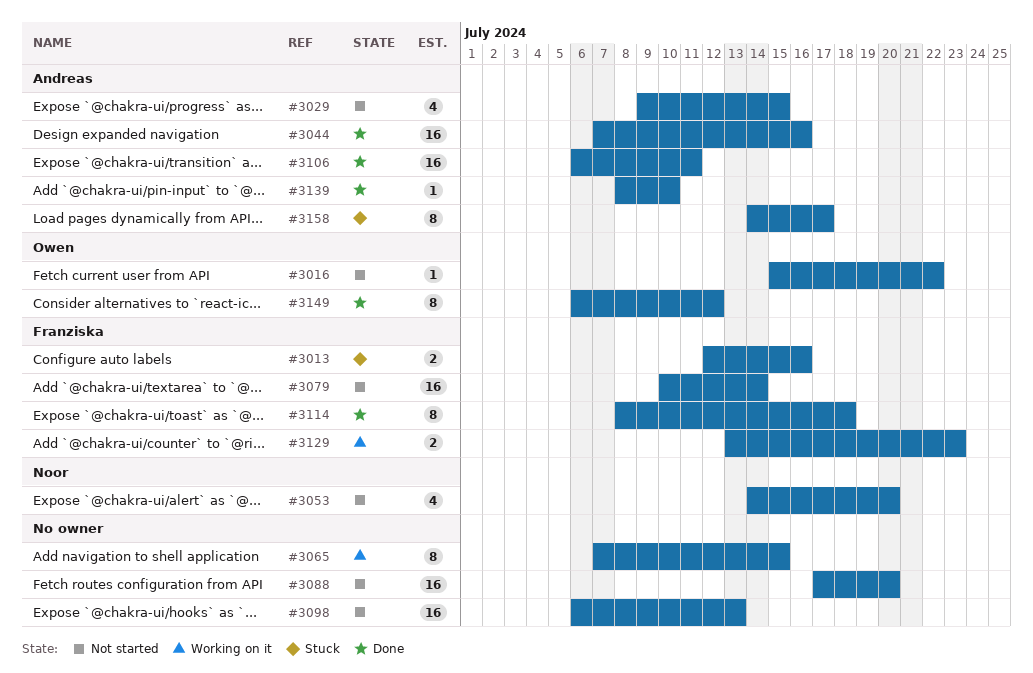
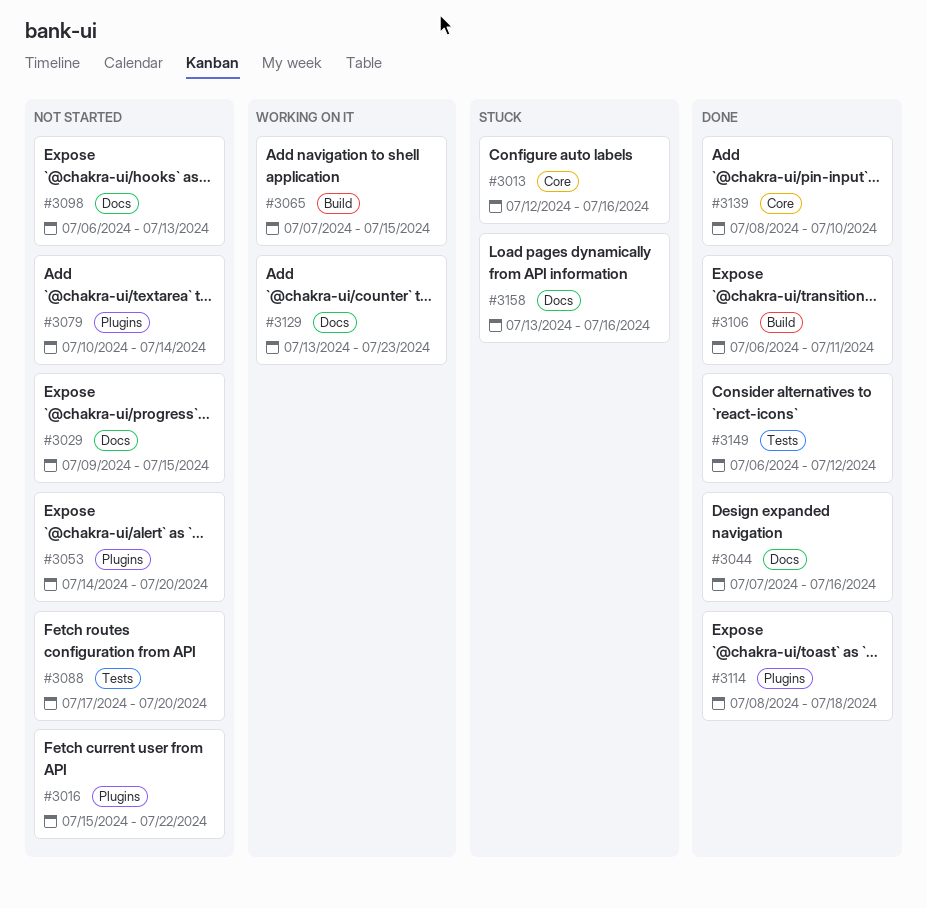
#3158, start: Jul 14 -> Jul 13
#3158, due: Jul 17 -> Jul 16

